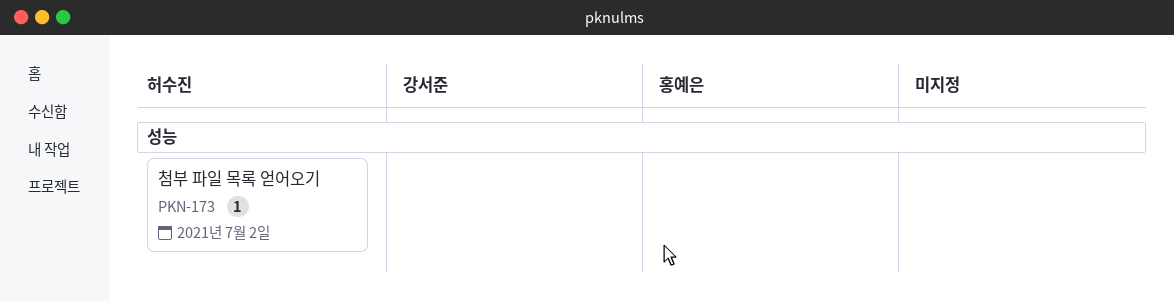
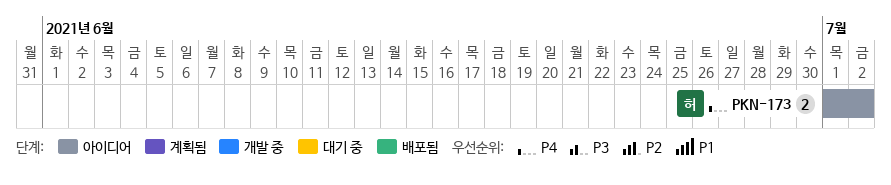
PKN-173, estimate: 1 -> 2

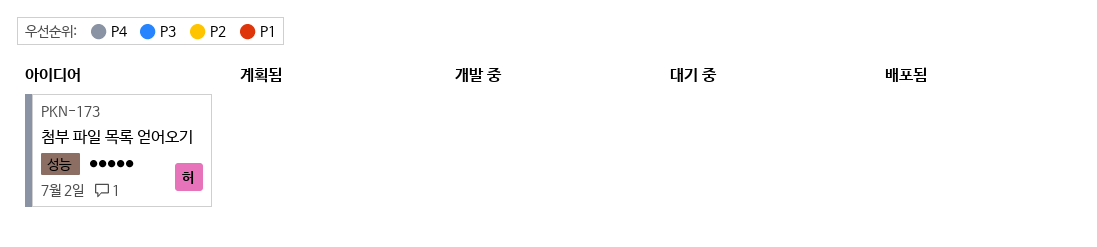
PKN-173, estimate: 2 -> 5

